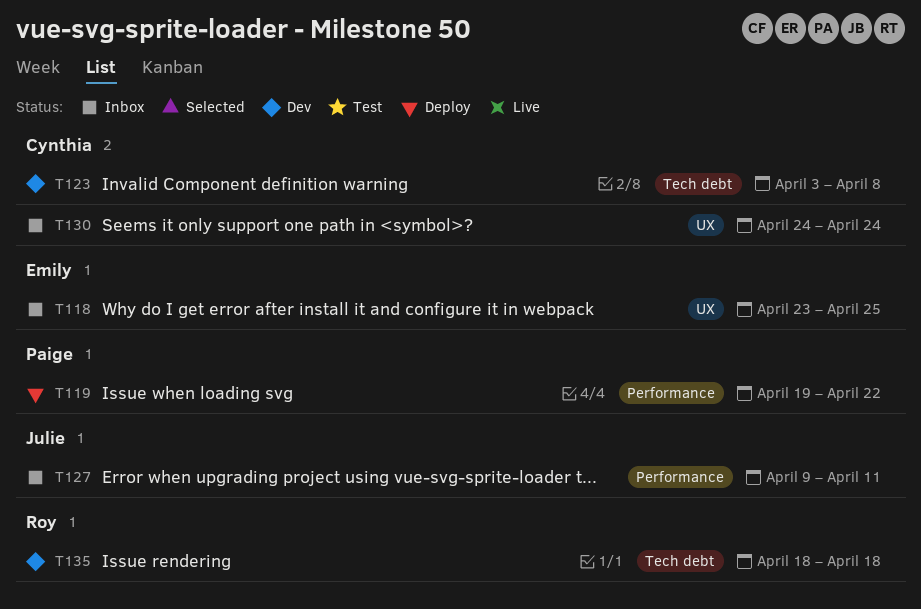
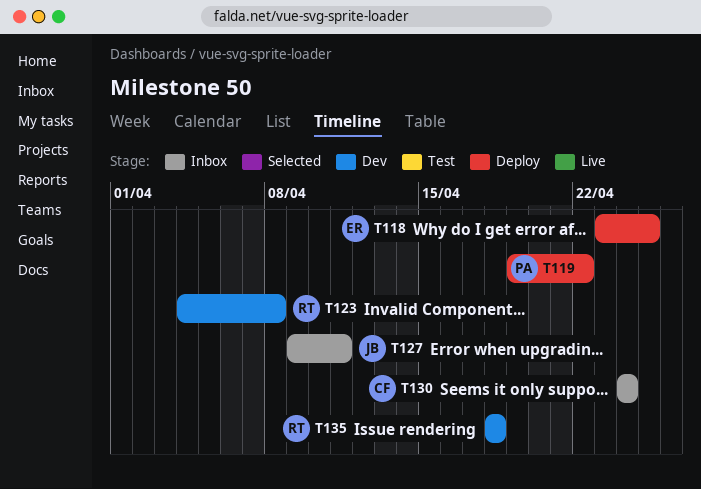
T118, status: Inbox -> Deploy
T123, owner: Cynthia -> Roy
T123, start: Apr 3 -> Apr 4

